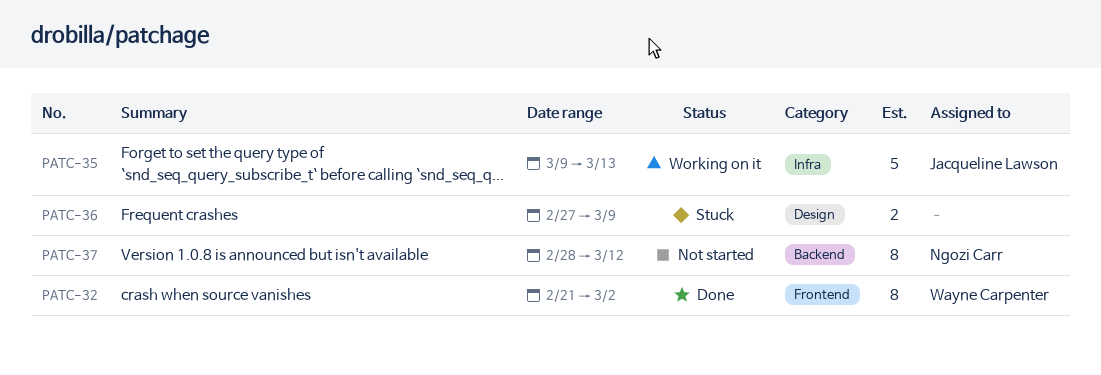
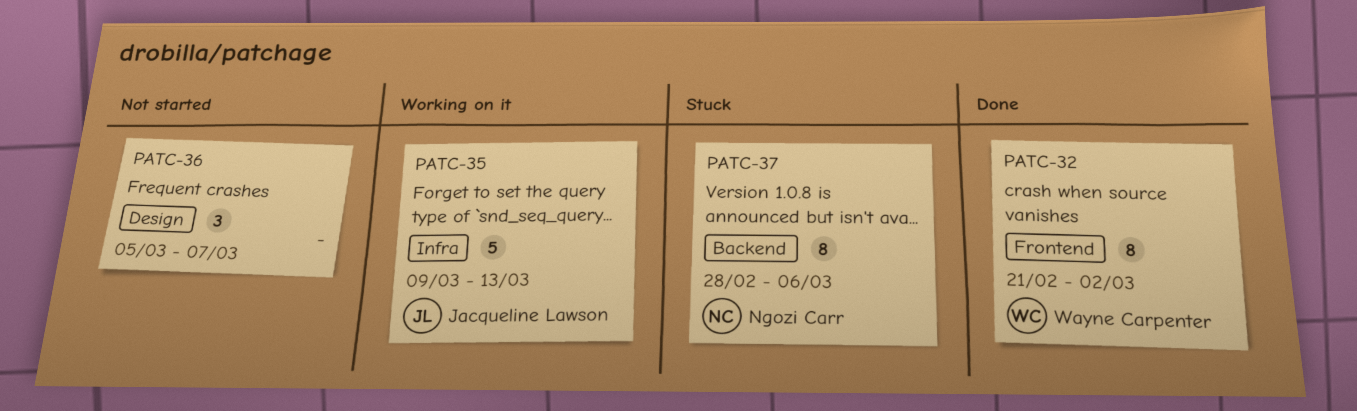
PATC-36, status: Stuck -> Not started
PATC-36, estimate: 2 -> 3
PATC-36, start: Feb 27 -> Mar 5
PATC-36, due: Mar 9 -> Mar 7
PATC-37, status: Not started -> Stuck
PATC-37, due: Mar 12 -> Mar 6

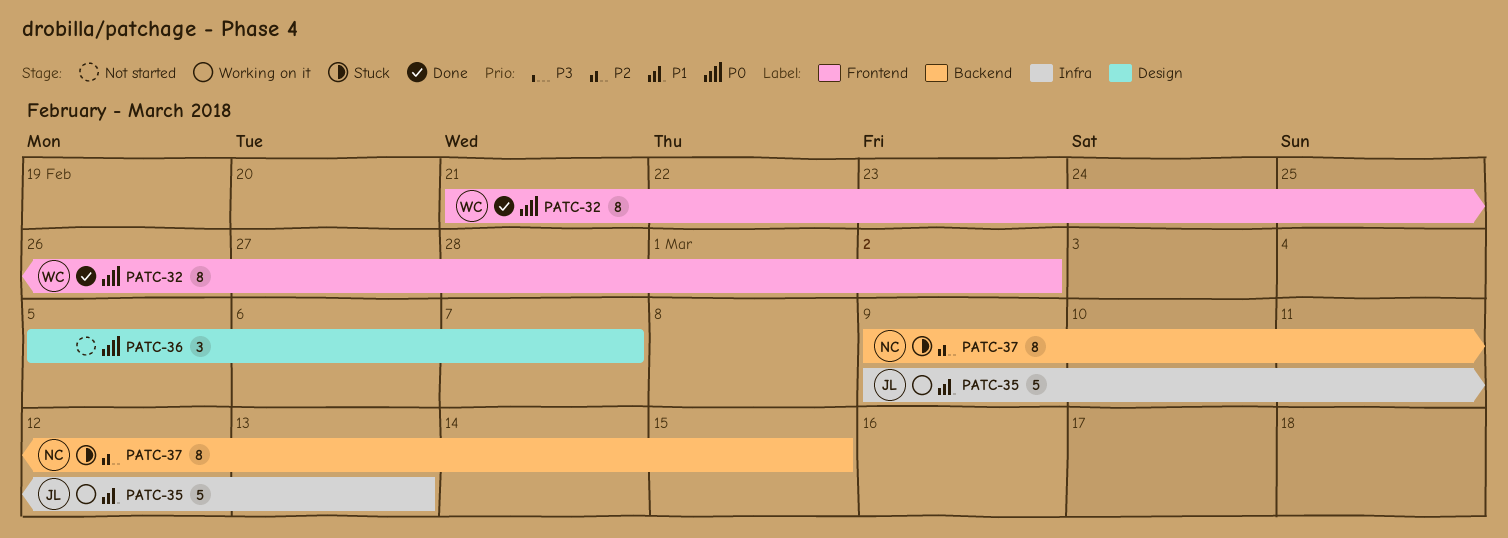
PATC-37, start: Feb 28 -> Mar 9
PATC-37, due: Mar 6 -> Mar 15

